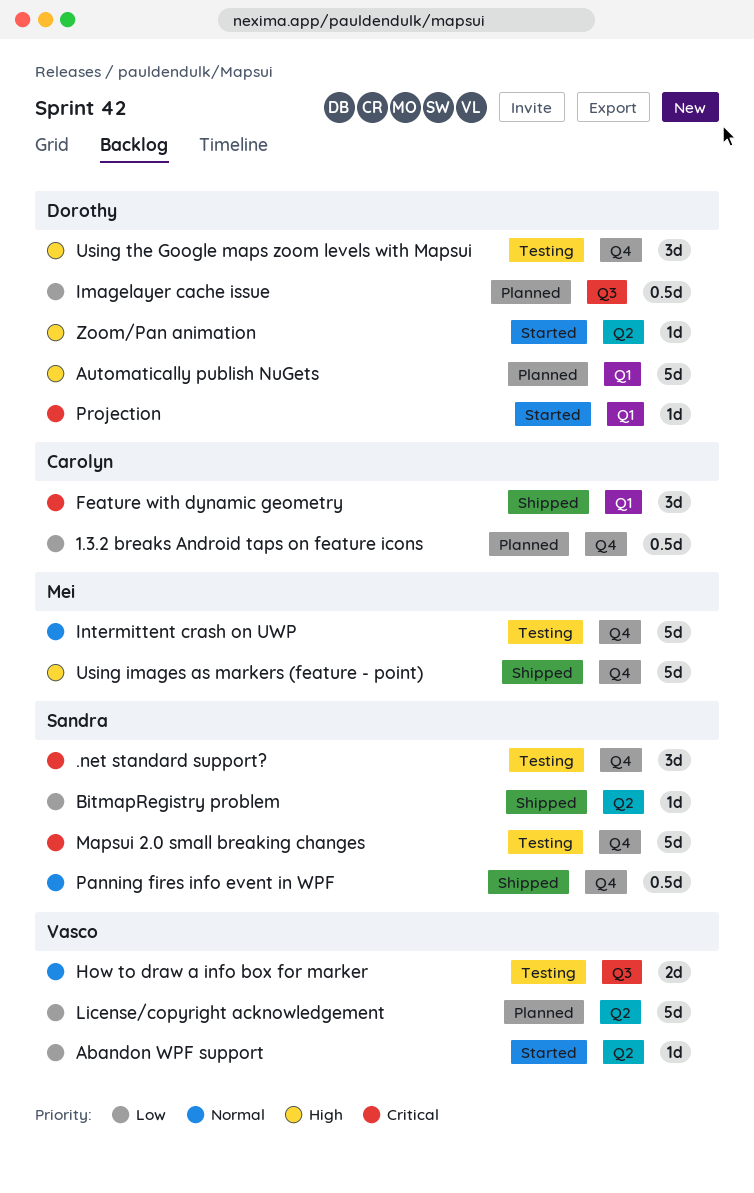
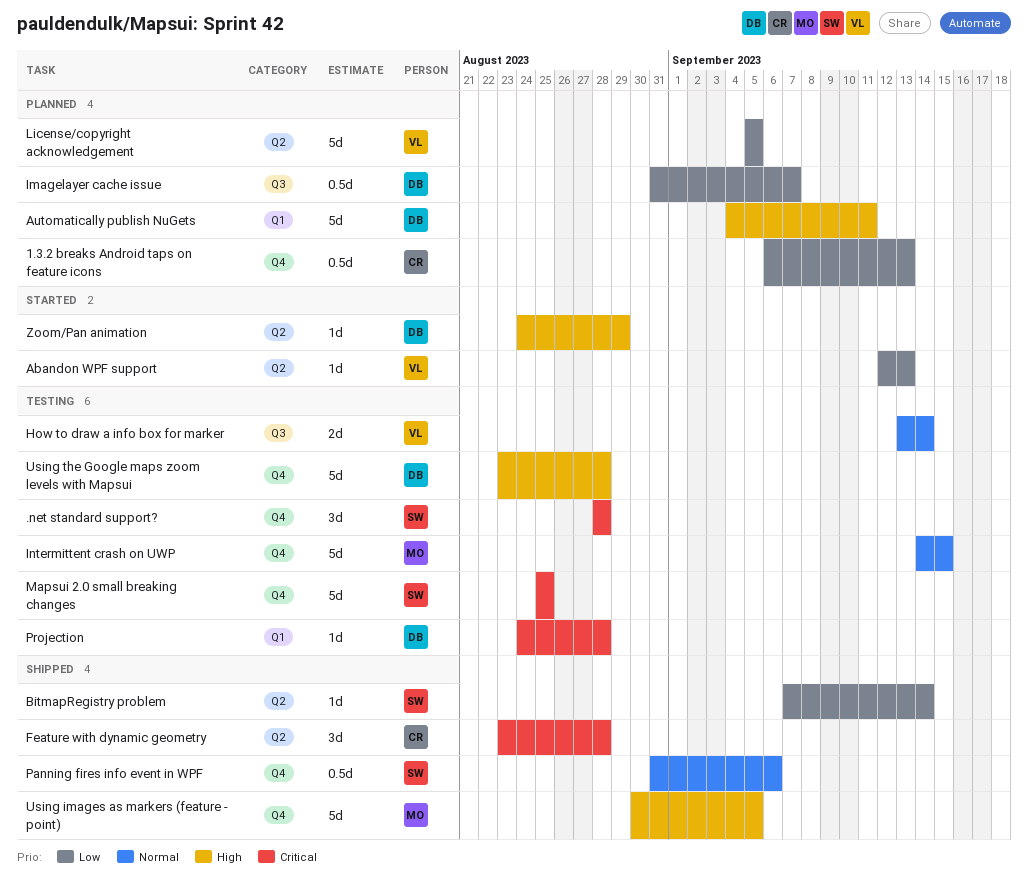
Feature with dynamic geometry, label: Q1 -> Q2
Projection, status: Started -> Testing
Using the Google maps zoom levels with Mapsui, estimate: 3d -> 5d

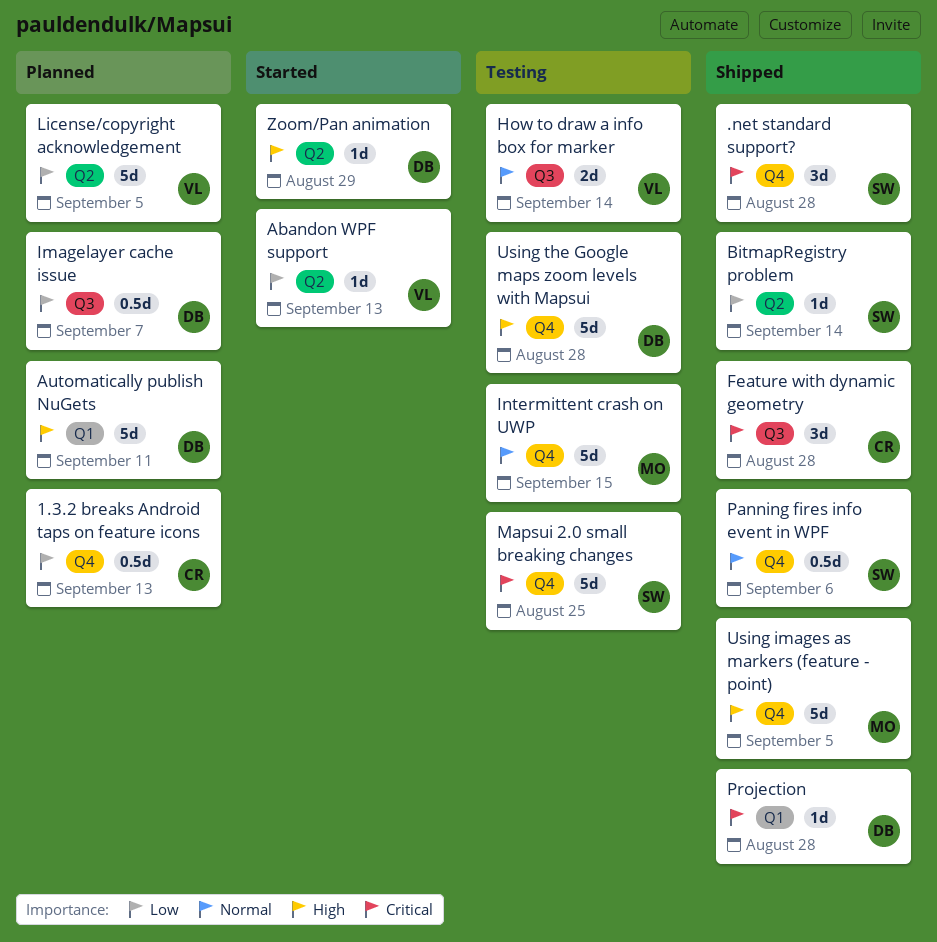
.net standard support?, status: Testing -> Shipped
Feature with dynamic geometry, label: Q2 -> Q3
Projection, status: Testing -> Shipped

